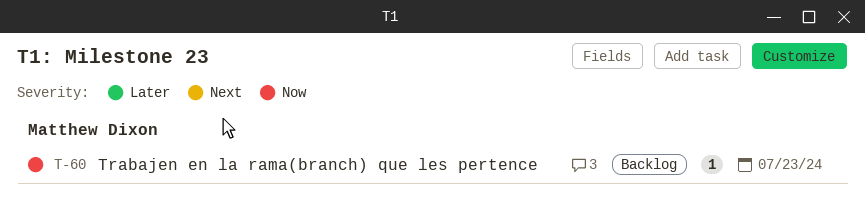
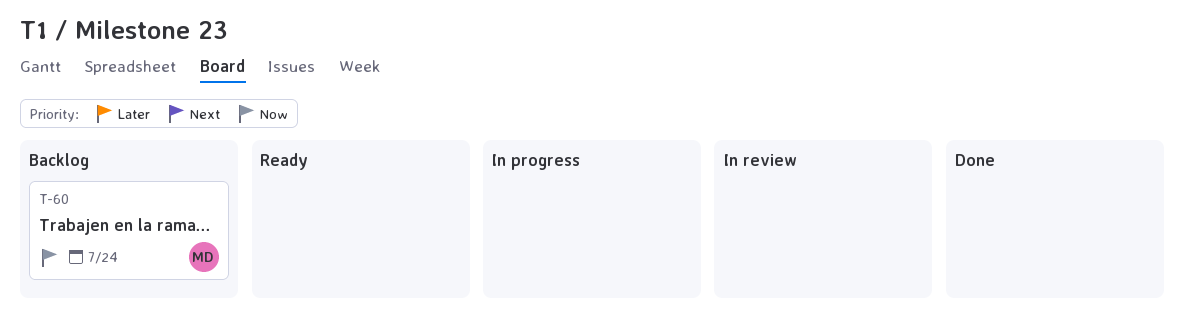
T-60, due: Jul 23 -> Jul 24

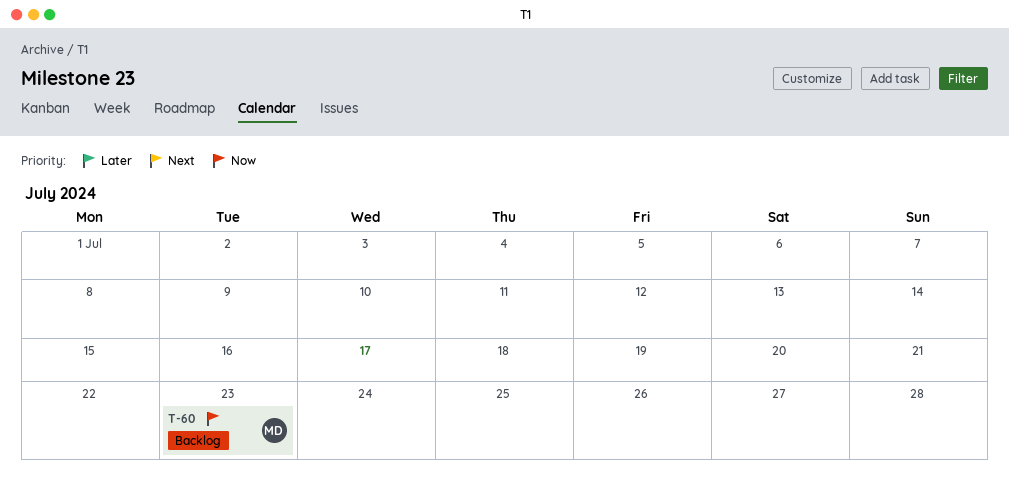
T-60, due: Jul 24 -> Jul 23

